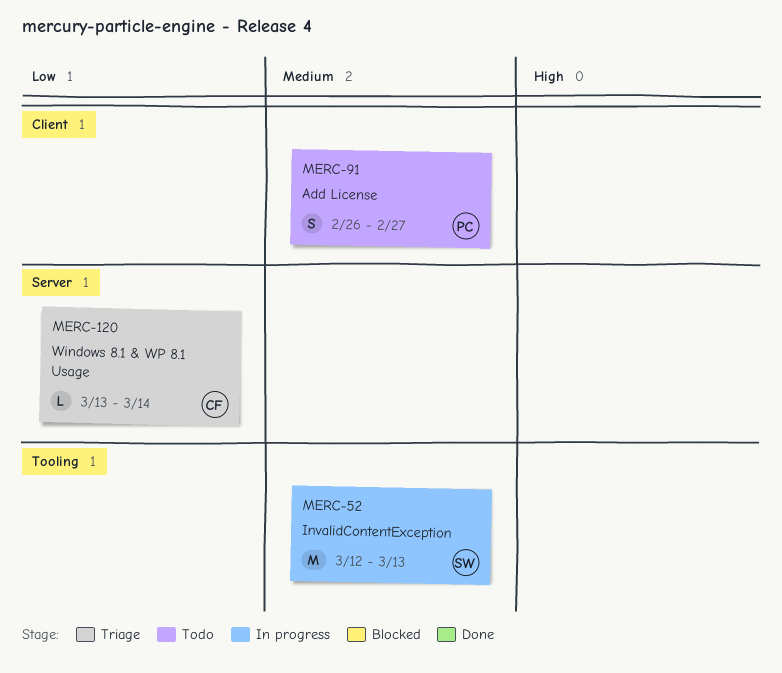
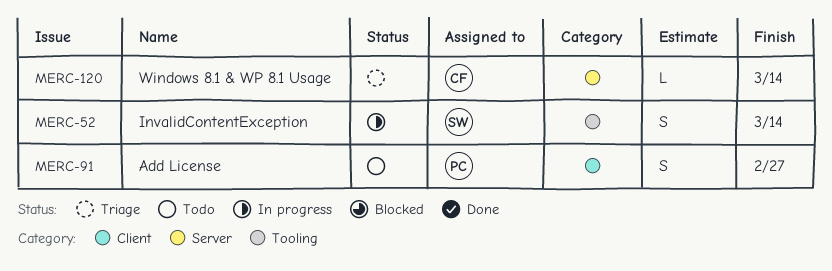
MERC-52, estimate: M -> S
MERC-52, due: Mar 13 -> Mar 14

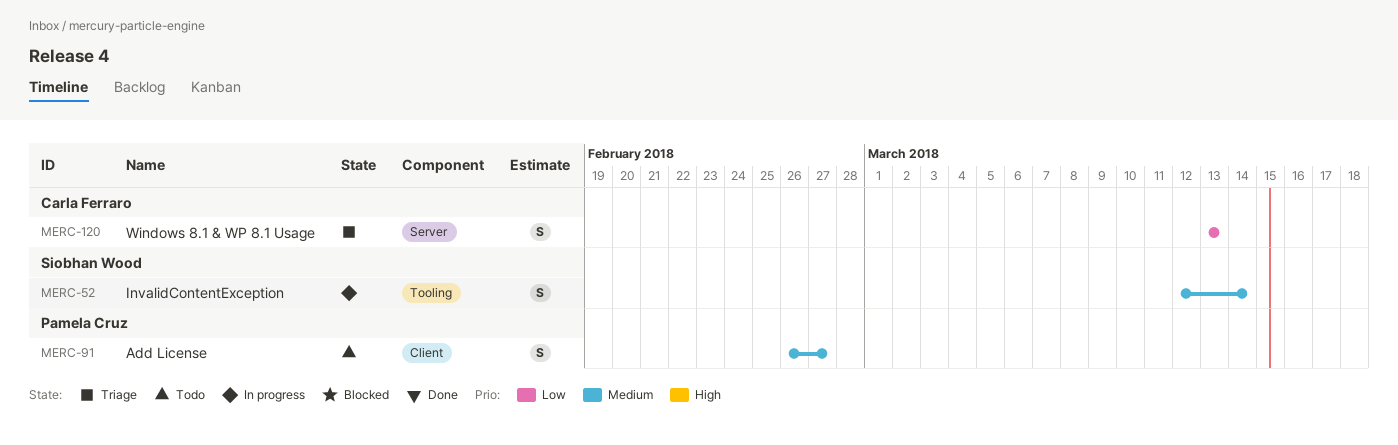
MERC-120, estimate: L -> S
MERC-120, due: Mar 14 -> Mar 13

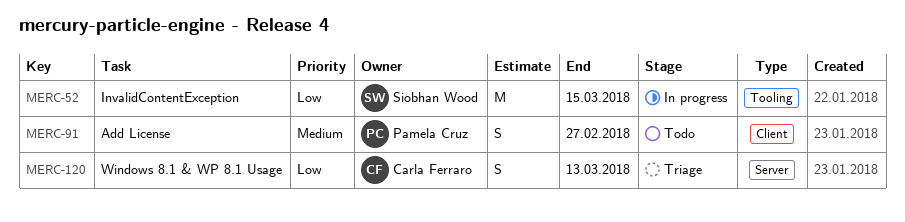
MERC-52, priority: Medium -> Low
MERC-52, estimate: S -> M
MERC-52, due: Mar 14 -> Mar 15

